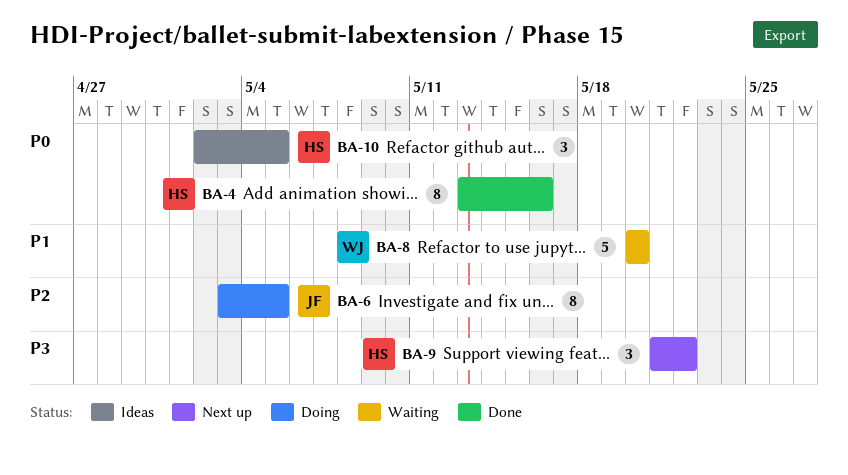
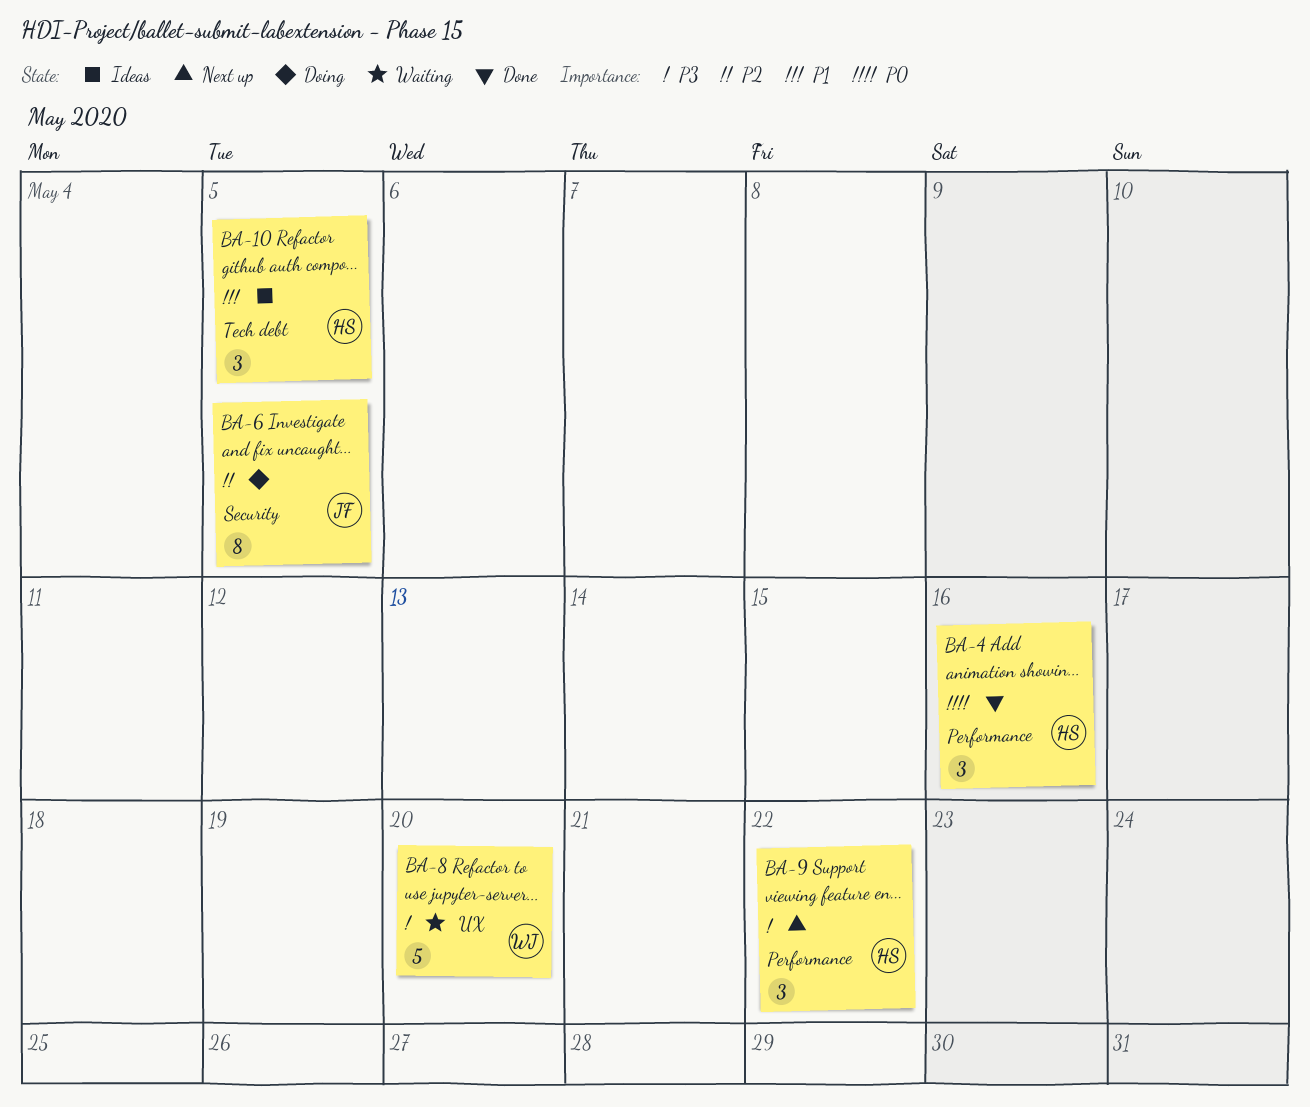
BA-4, estimate: 8 -> 3
BA-8, priority: P1 -> P3
BA-10, priority: P0 -> P1

